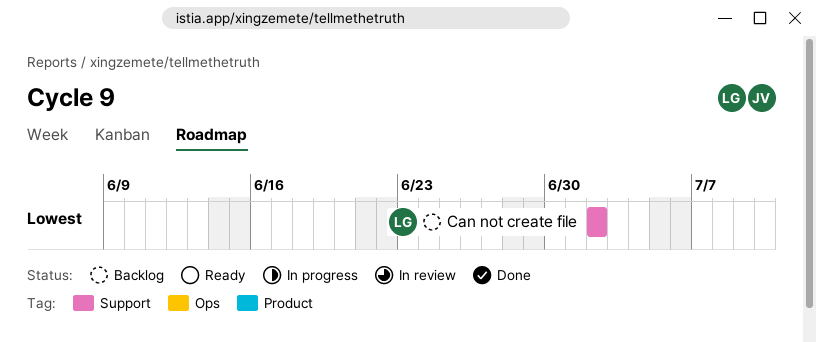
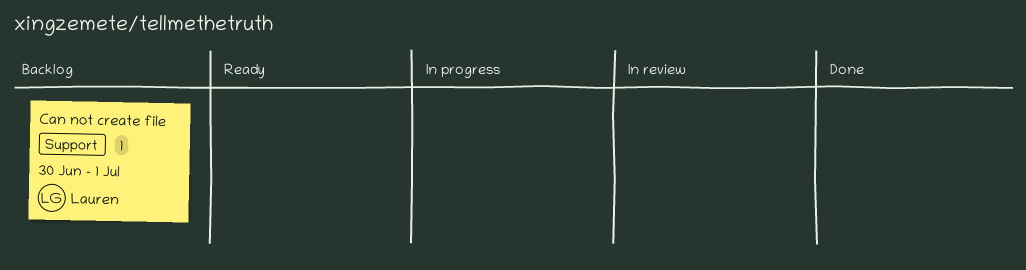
Can not create file, start: Jul 2 -> Jun 30
Can not create file, due: Jul 2 -> Jul 1

